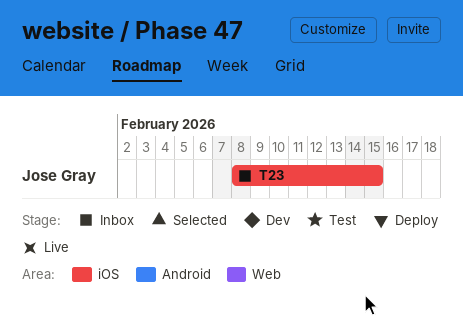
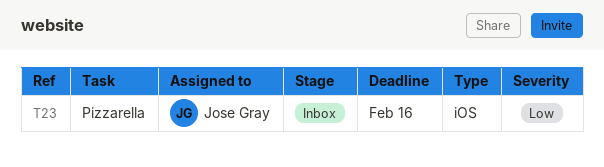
T23, due: Feb 15 -> Feb 16

